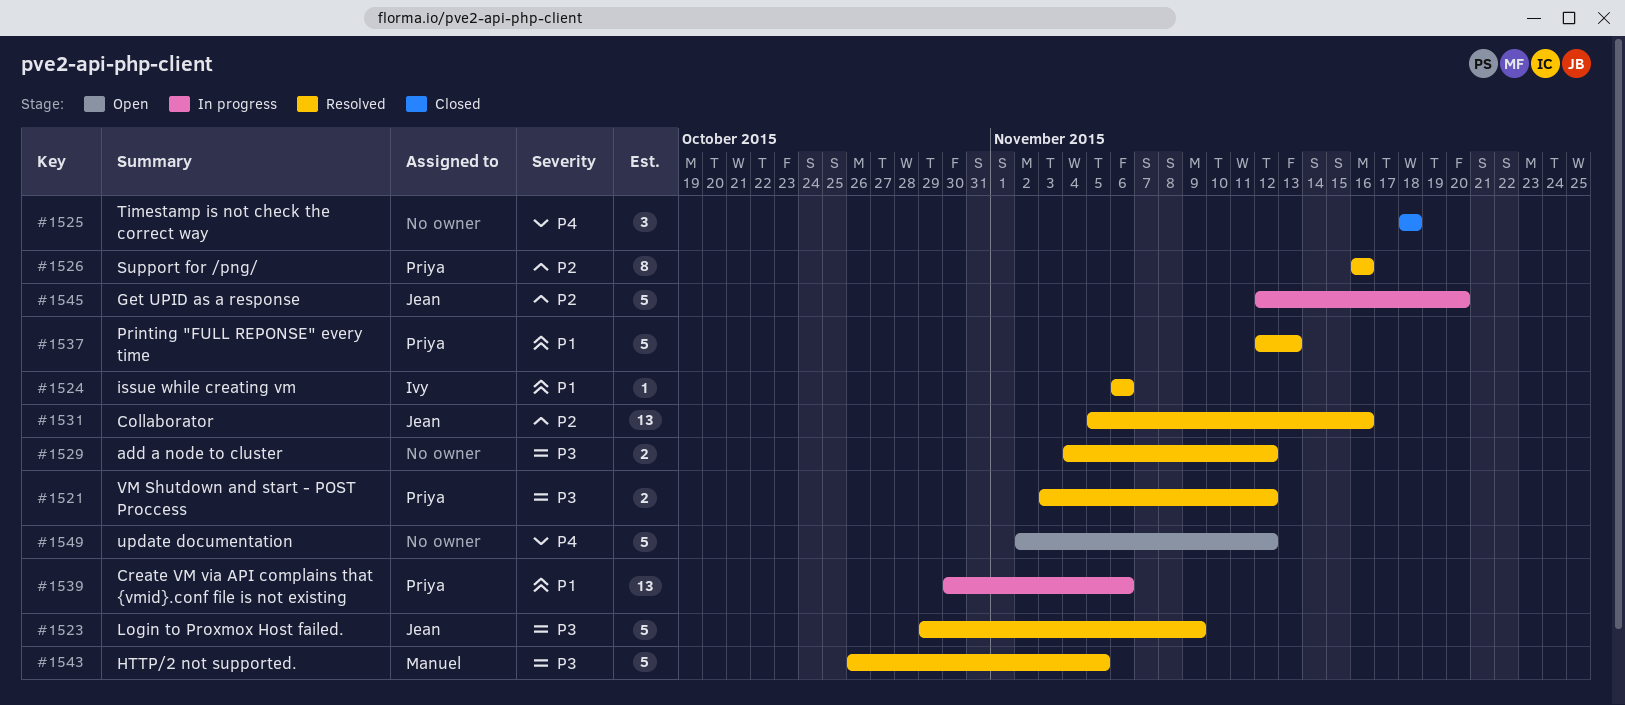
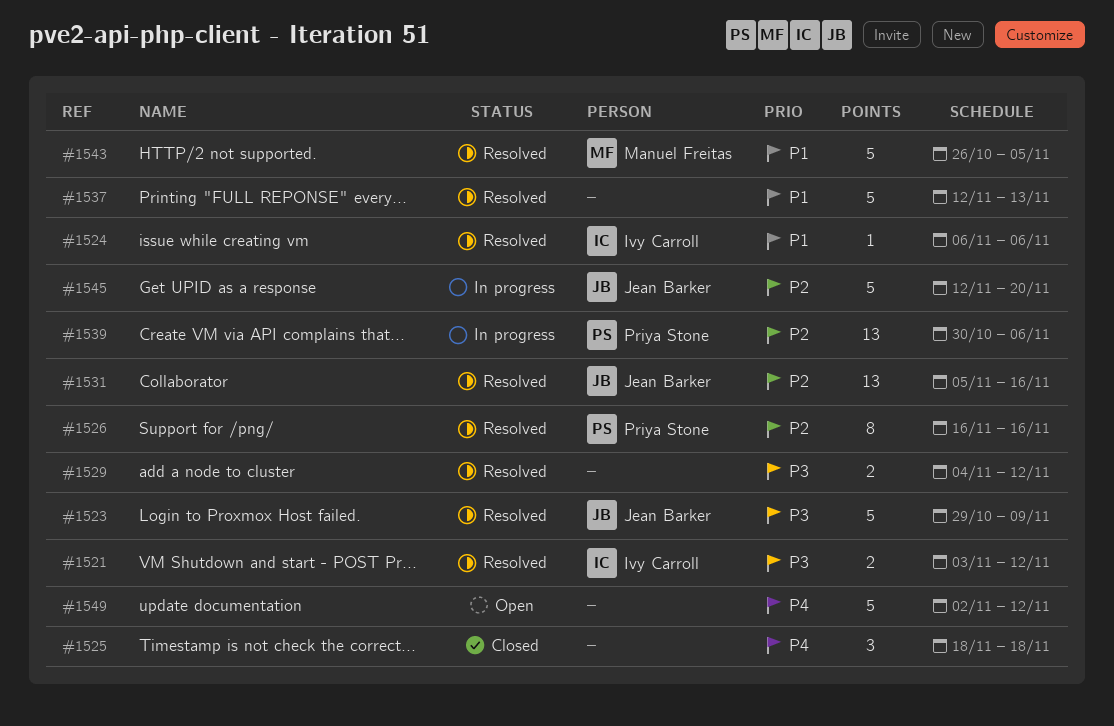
#1521, owner: Priya Stone -> Ivy Carroll
#1537, owner: Priya Stone -> none
#1539, priority: P1 -> P2
#1543, priority: P3 -> P1

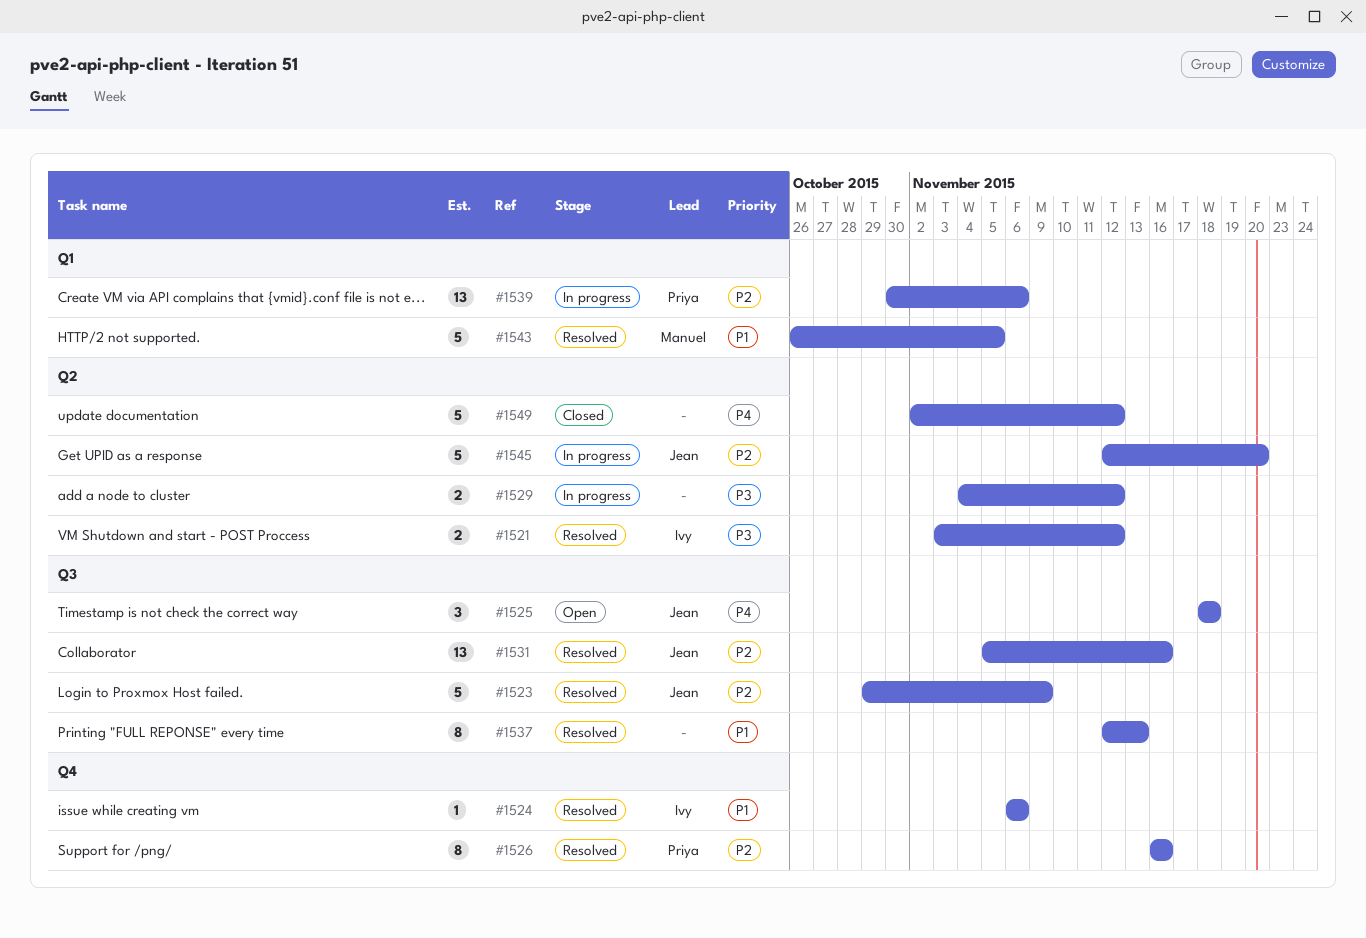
#1523, priority: P3 -> P2
#1525, status: Closed -> Open
#1525, owner: none -> Jean Barker
#1529, status: Resolved -> In progress
#1537, estimate: 5 -> 8
#1549, status: Open -> Closed

